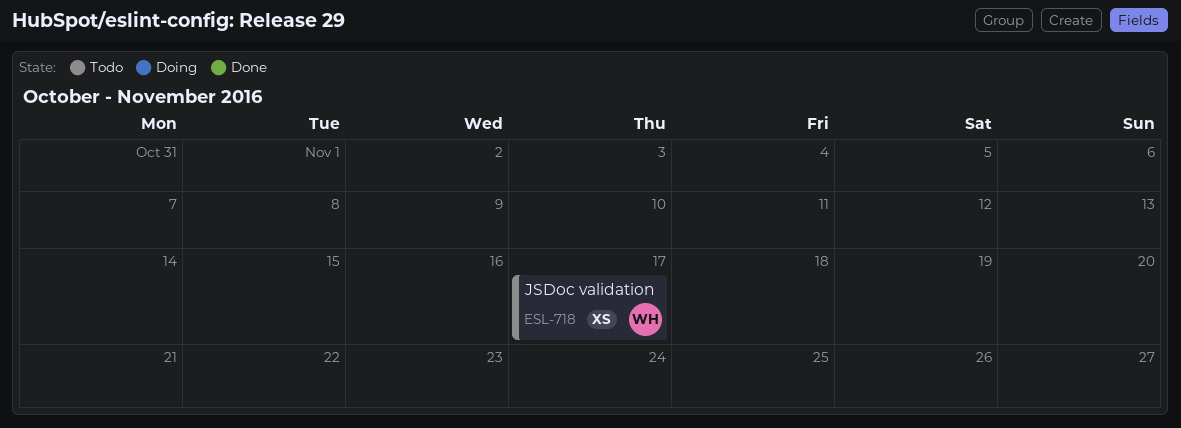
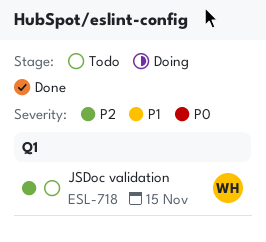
ESL-718, due: Nov 17 -> Nov 15

